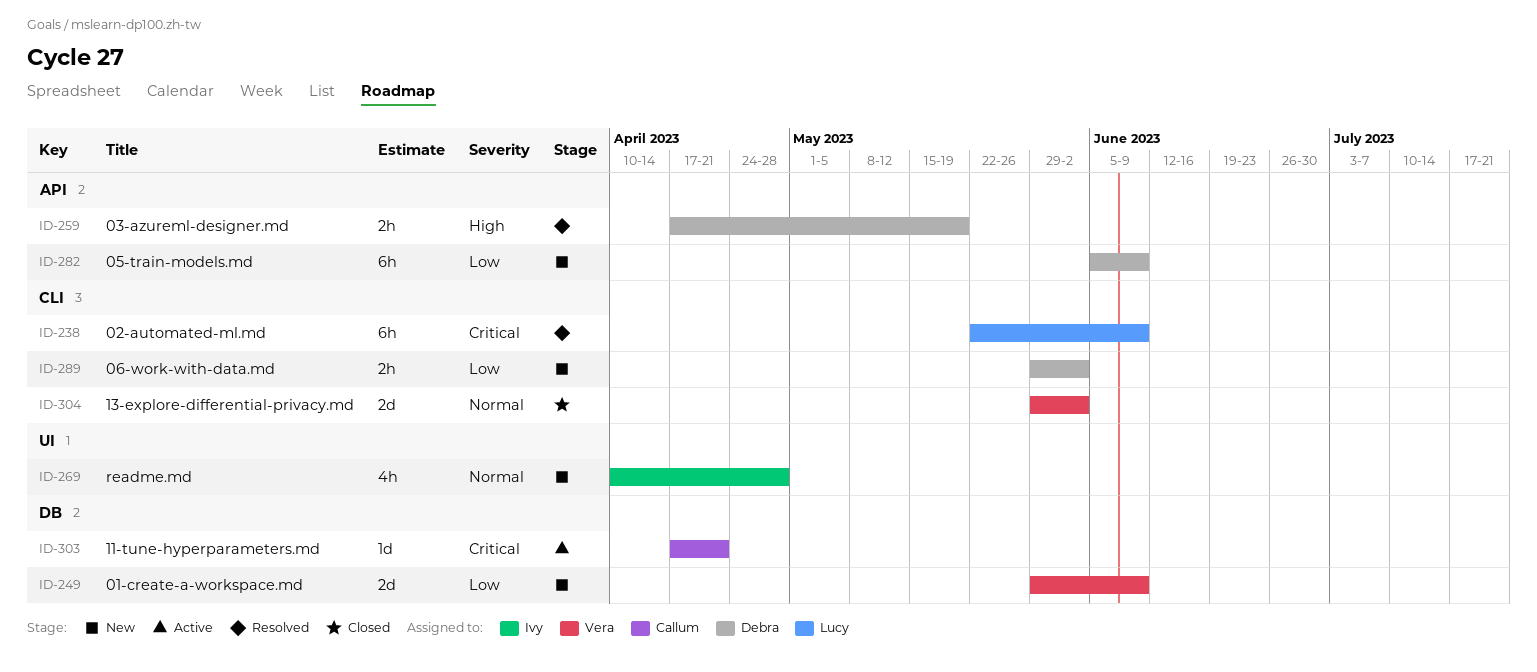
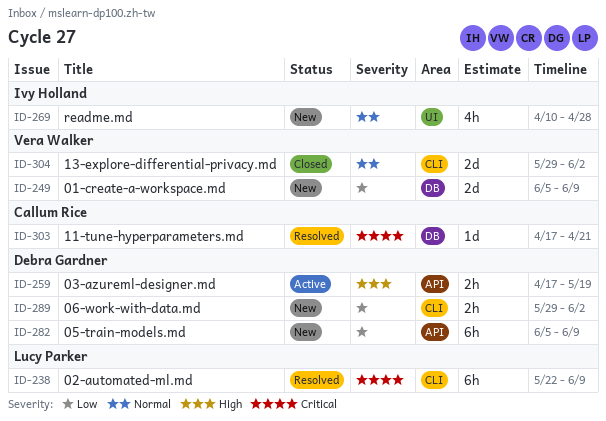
ID-249, start: May 29 -> Jun 5
ID-259, status: Resolved -> Active
ID-303, status: Active -> Resolved

